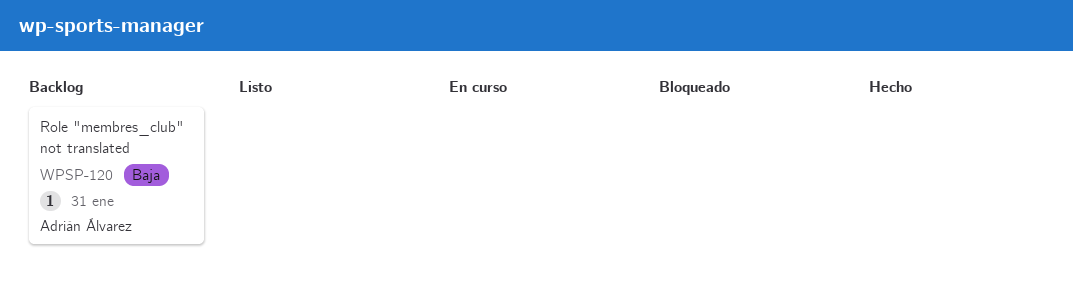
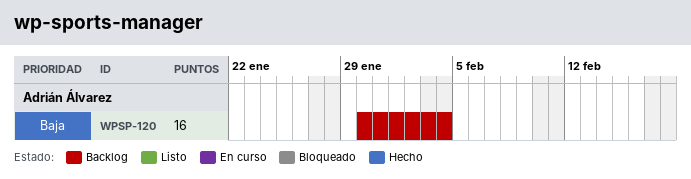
WPSP-120, estimate: 1 -> 16
WPSP-120, due: Jan 31 -> Feb 4

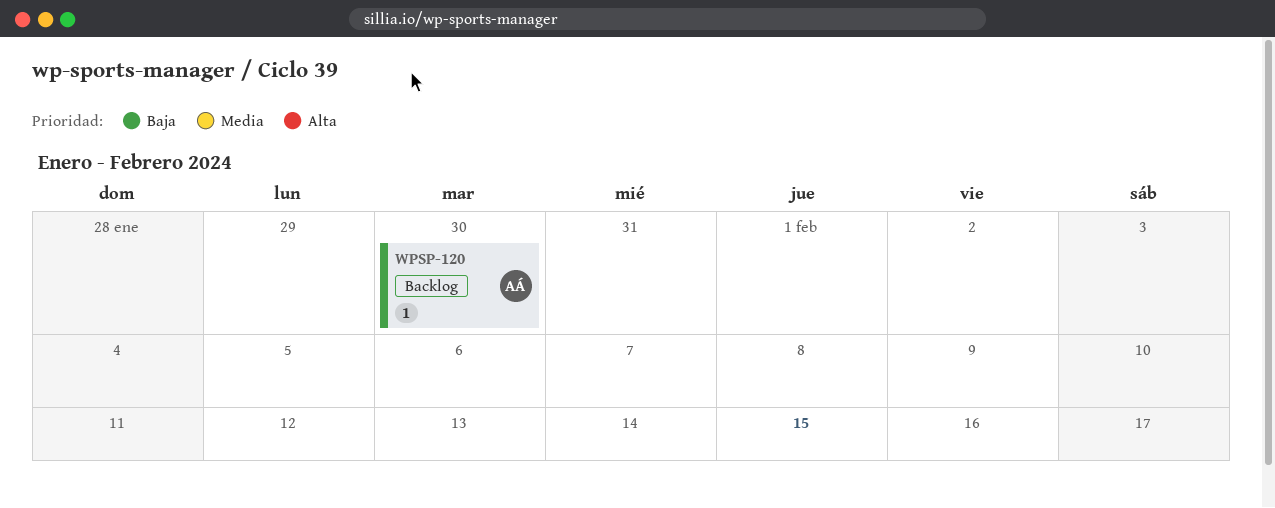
WPSP-120, estimate: 16 -> 1
WPSP-120, due: Feb 4 -> Jan 30

